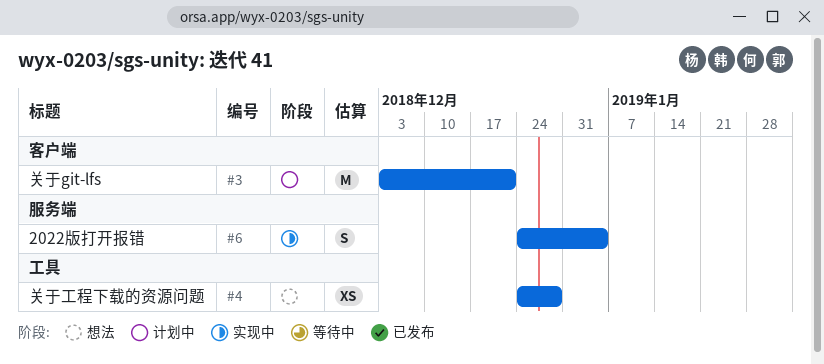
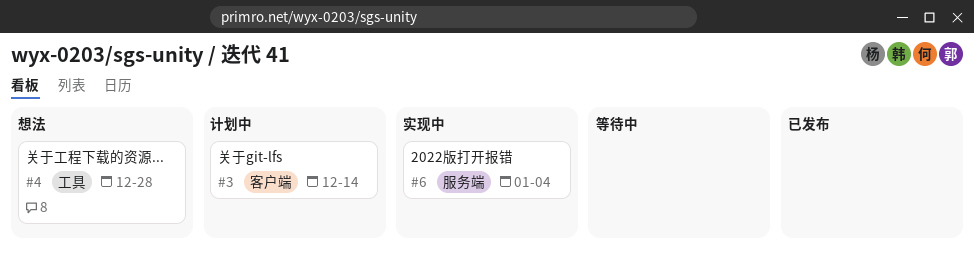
#3, due: Dec 21 -> Dec 14

